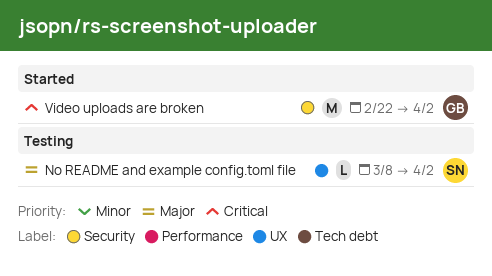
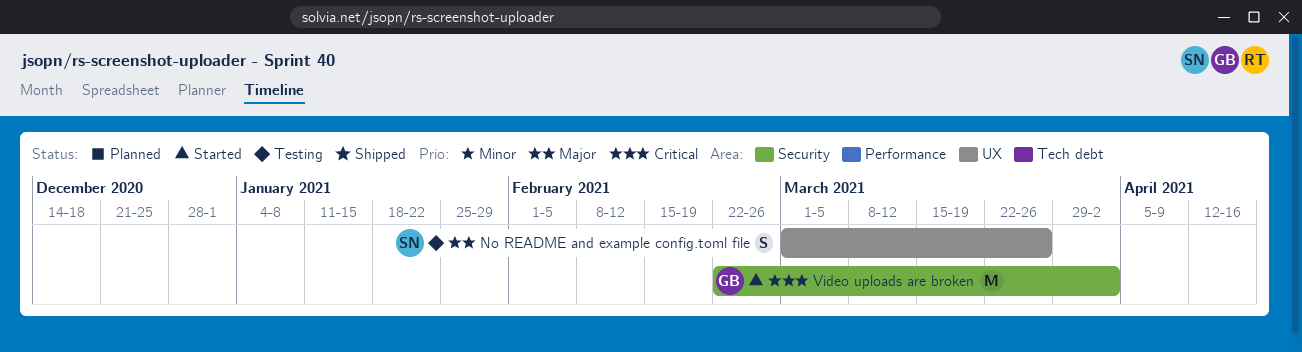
No README and example config.toml file, estimate: L -> S
No README and example config.toml file, start: Mar 8 -> Mar 1
No README and example config.toml file, due: Apr 2 -> Mar 26

